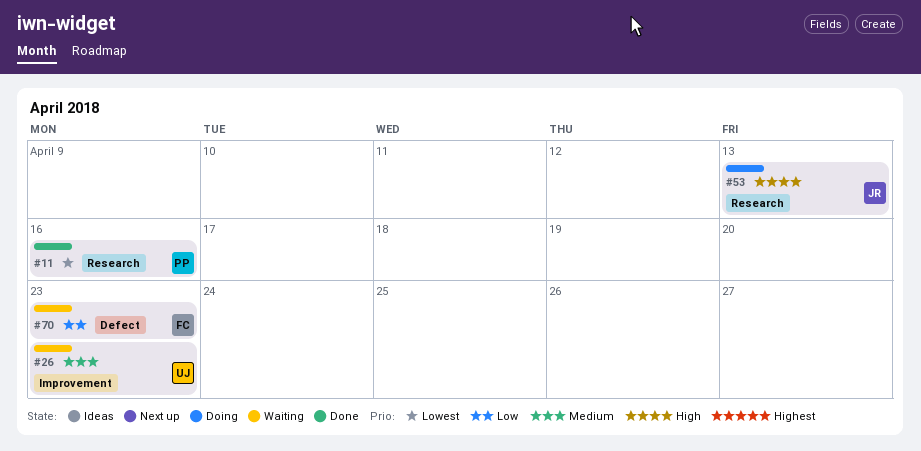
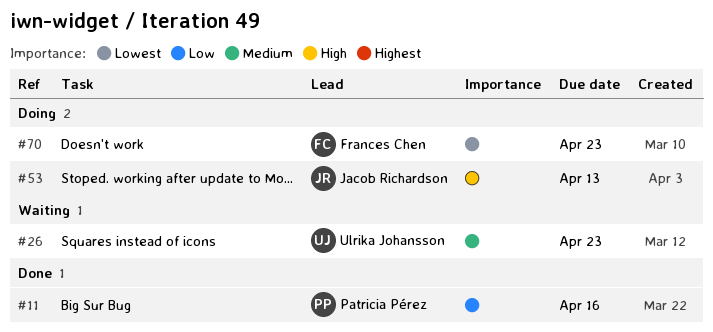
#11, priority: Lowest -> Low
#70, status: Waiting -> Doing
#70, priority: Low -> Lowest

